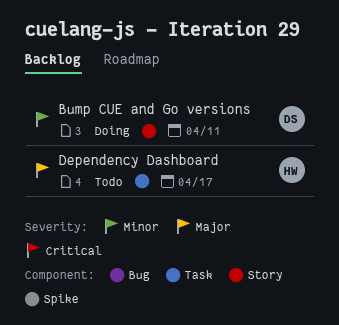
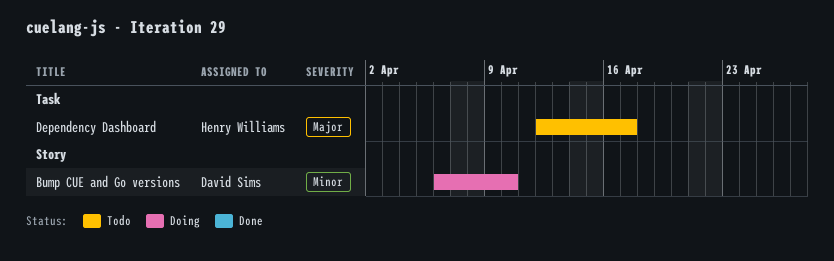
Bump CUE and Go versions, due: Apr 11 -> Apr 10

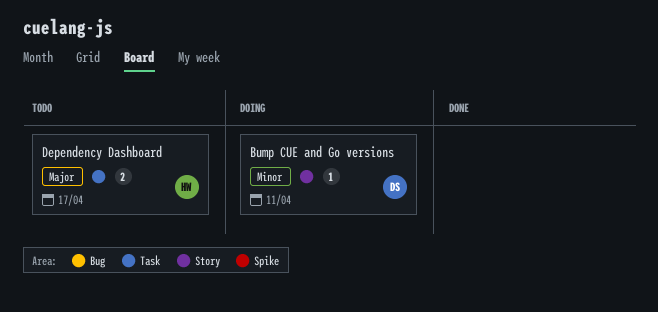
Bump CUE and Go versions, due: Apr 10 -> Apr 11

